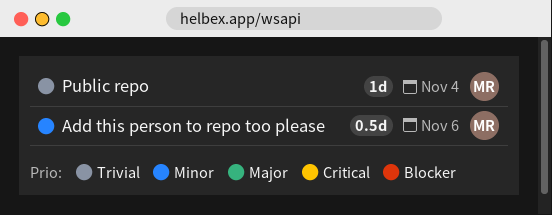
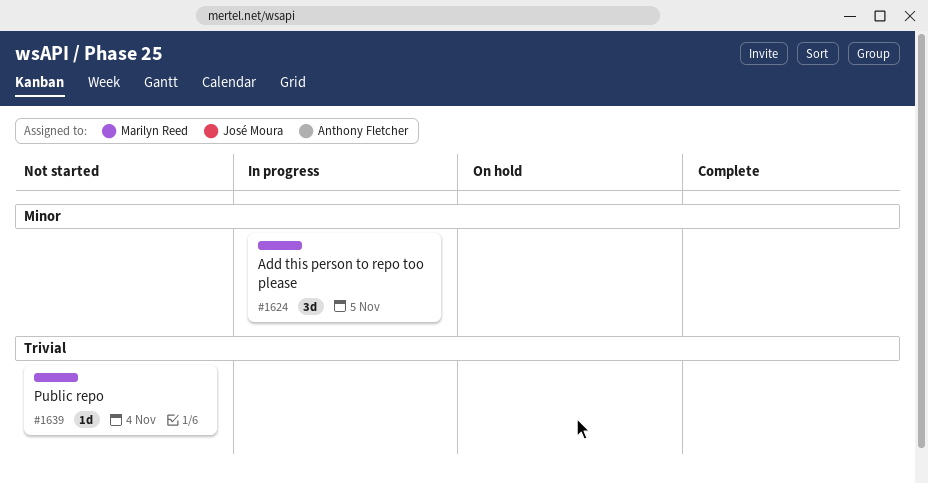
Add this person to repo too please, estimate: 0.5d -> 3d
Add this person to repo too please, due: Nov 6 -> Nov 5

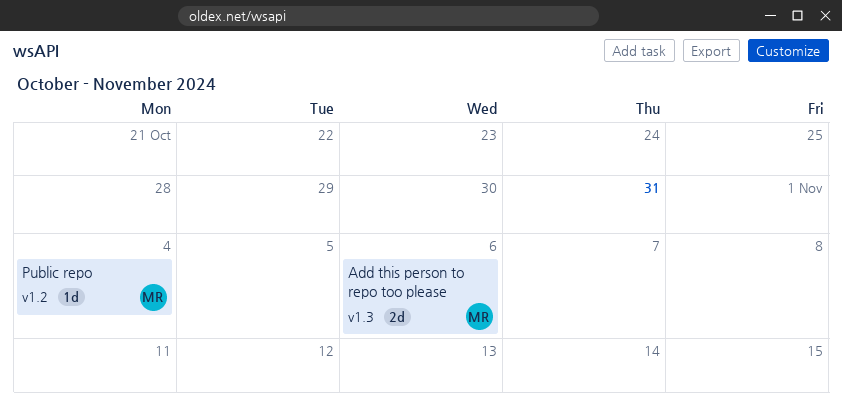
Add this person to repo too please, estimate: 3d -> 2d
Add this person to repo too please, due: Nov 5 -> Nov 6

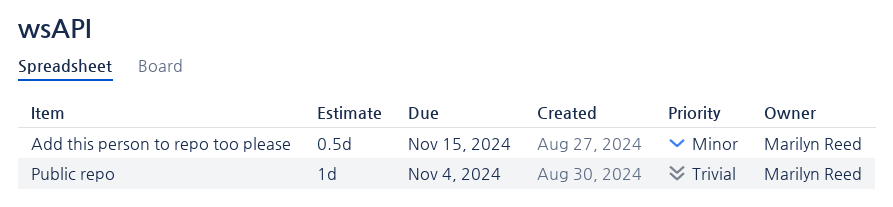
Add this person to repo too please, estimate: 2d -> 0.5d
Add this person to repo too please, due: Nov 6 -> Nov 15

